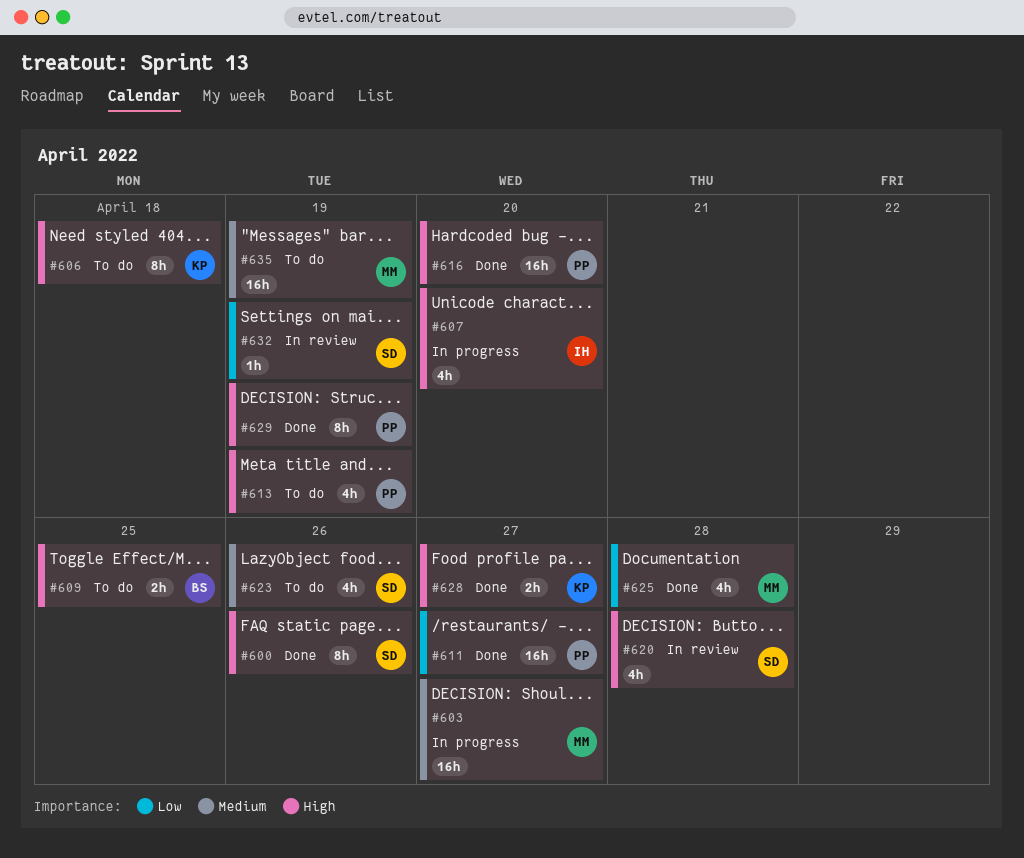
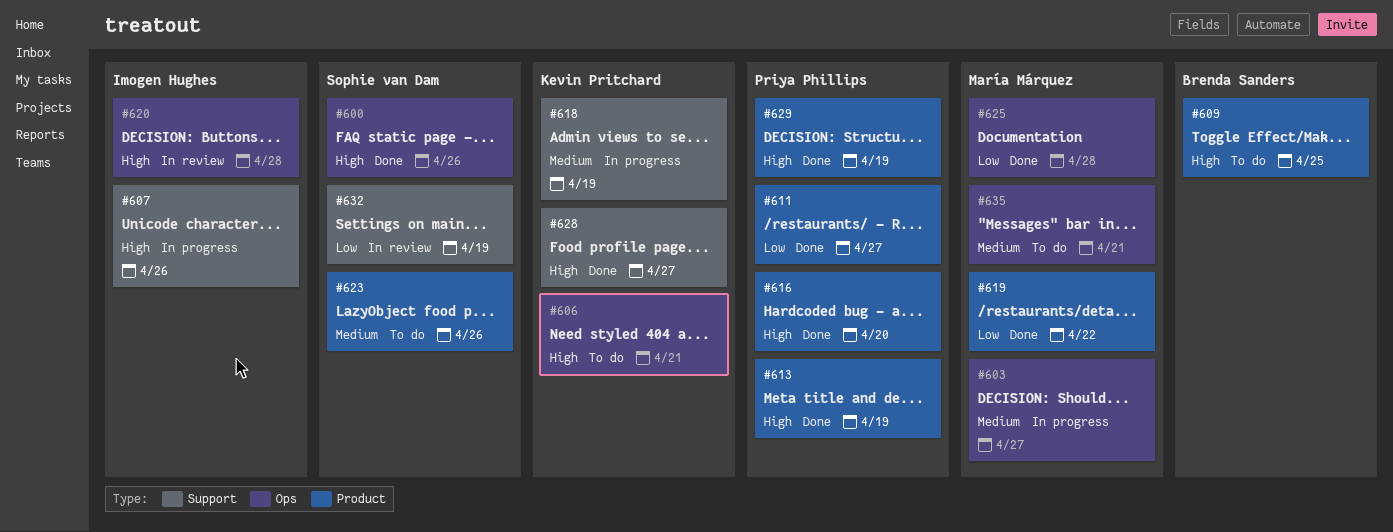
#606, due: Apr 18 -> Apr 21
#607, due: Apr 20 -> Apr 26
#613, status: To do -> Done
#618: none -> present
#619: none -> present
#620, owner: Sophie van Dam -> Imogen Hughes
#635, due: Apr 19 -> Apr 21

